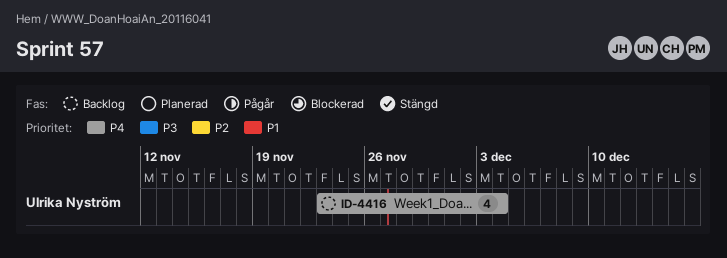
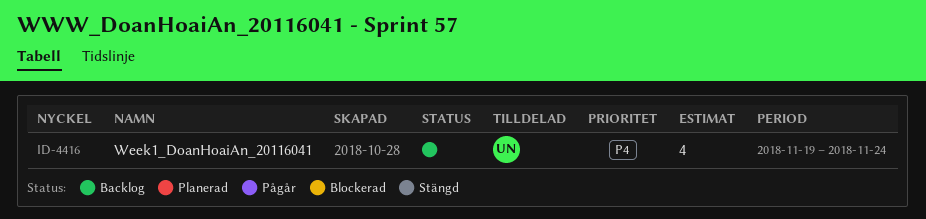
ID-4416, start: Nov 23 -> Nov 19
ID-4416, due: Dec 4 -> Nov 24

